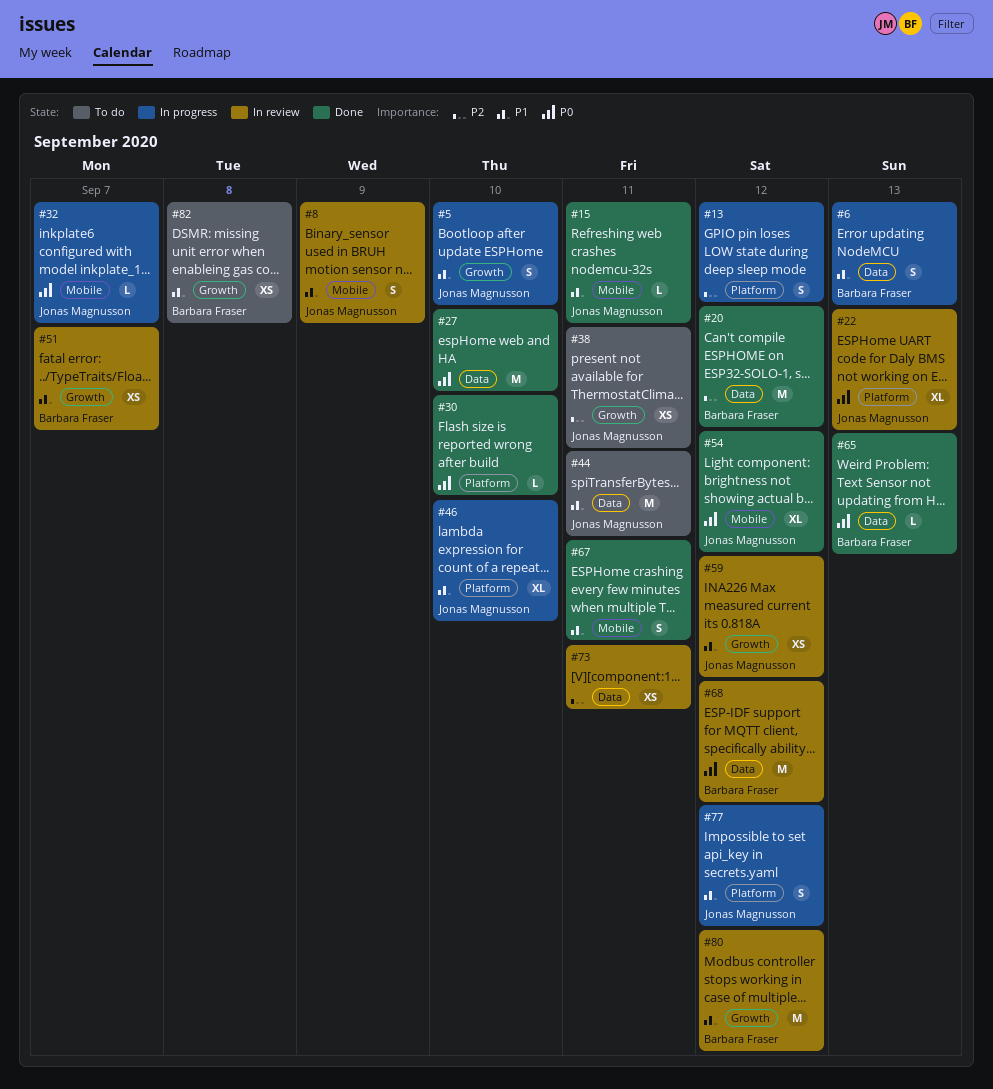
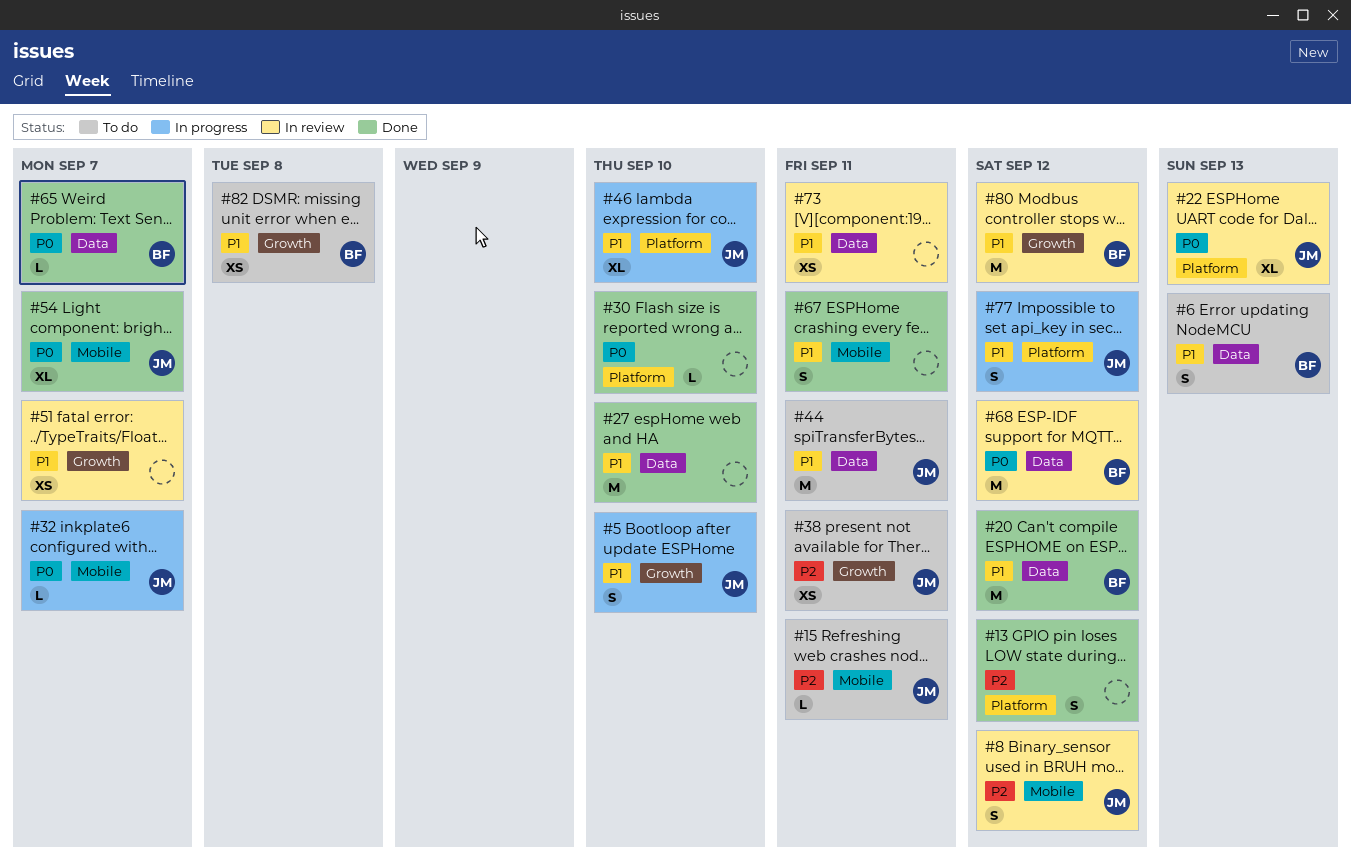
#6, status: In progress -> To do
#8, priority: P1 -> P2
#8, due: Sep 9 -> Sep 12
#13, status: In progress -> Done
#15, status: Done -> To do
#15, priority: P1 -> P2
#20, priority: P2 -> P1
#27, priority: P0 -> P1
#51, owner: Barbara Fraser -> none
#54, due: Sep 12 -> Sep 7
#59: present -> none
#65, due: Sep 13 -> Sep 7
#73, priority: P2 -> P1

